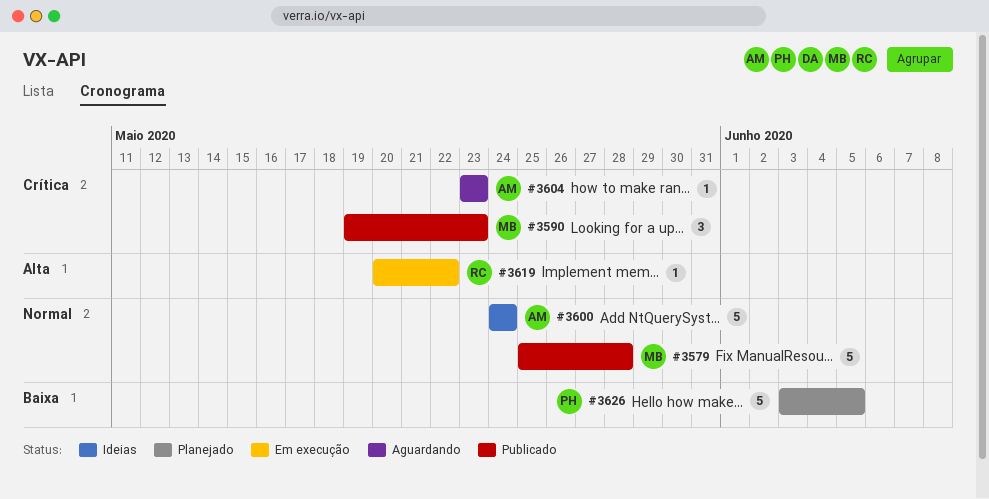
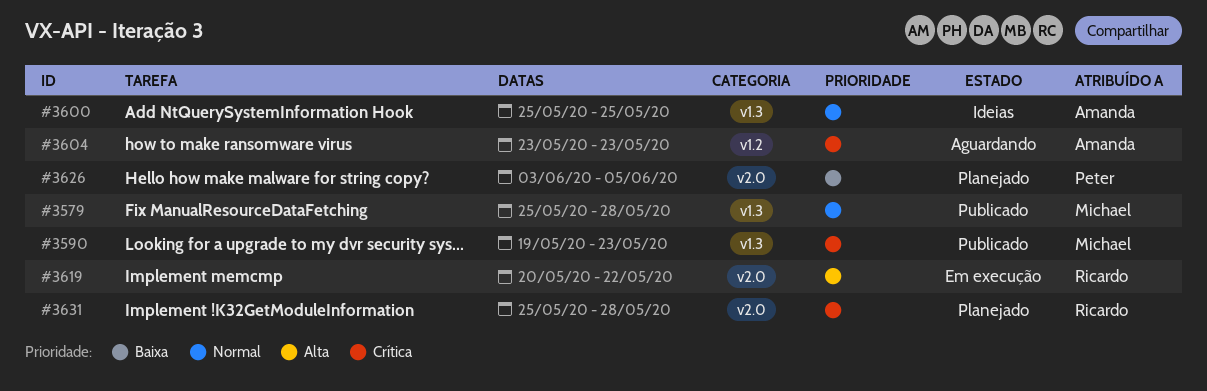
#3600, start: May 24 -> May 25
#3600, due: May 24 -> May 25
#3631: none -> present

